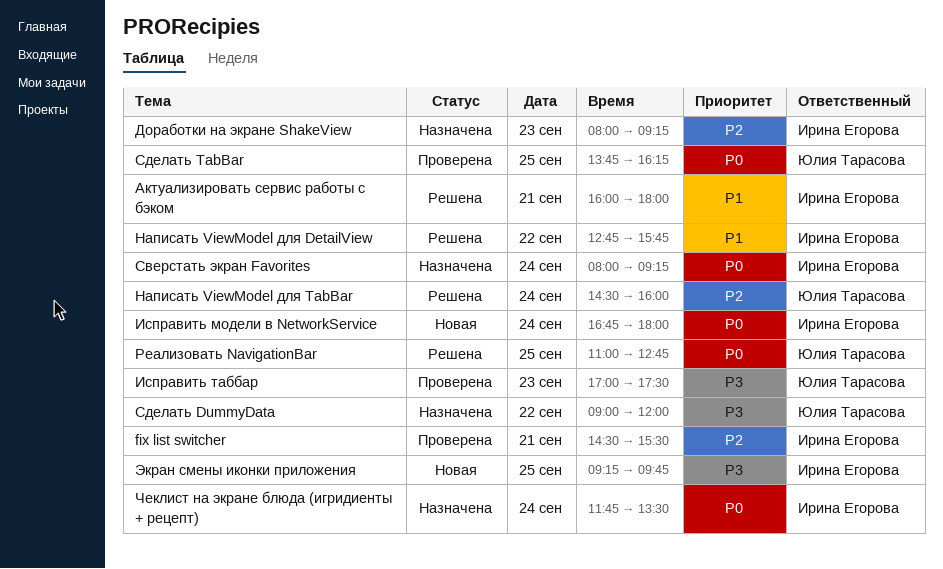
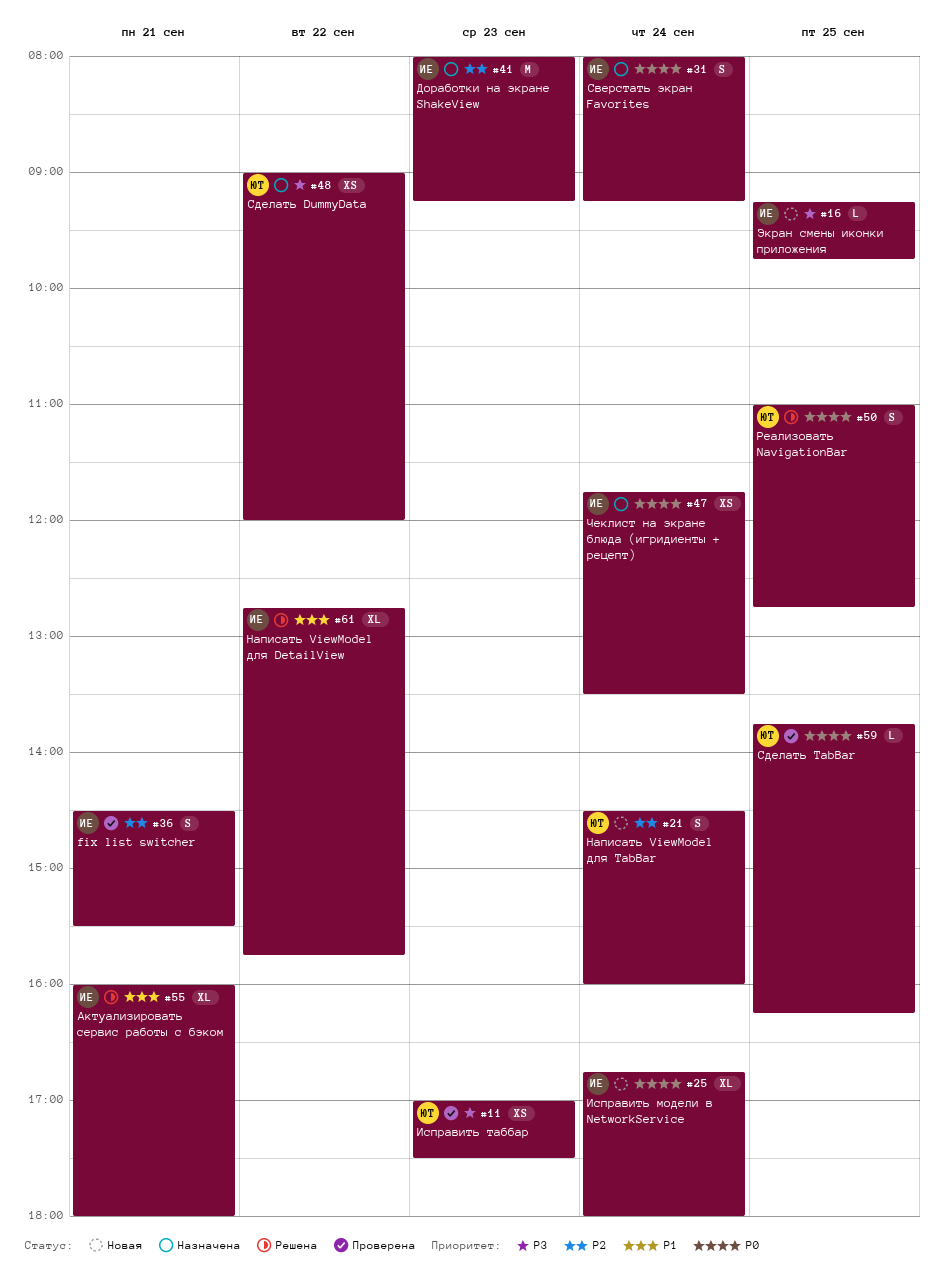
Написать ViewModel для TabBar, status: Решена -> Новая

